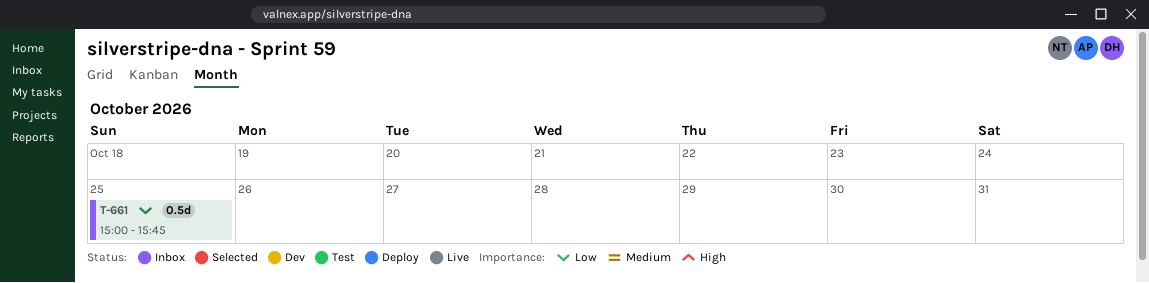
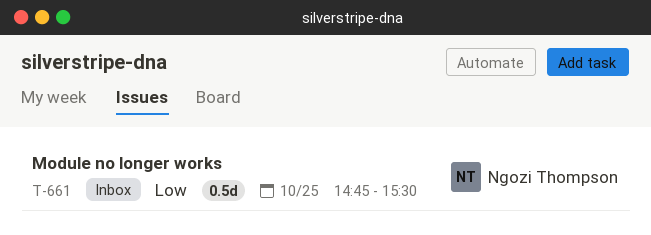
T-661, begins: 15:00 -> 14:45
T-661, ends: 15:45 -> 15:30

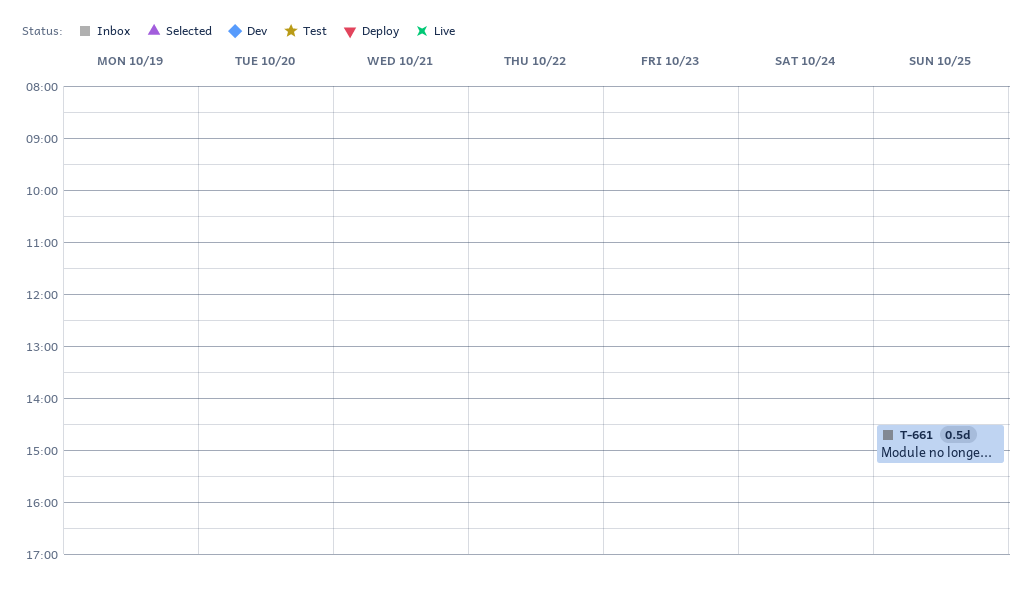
T-661, begins: 14:45 -> 14:30
T-661, ends: 15:30 -> 15:15

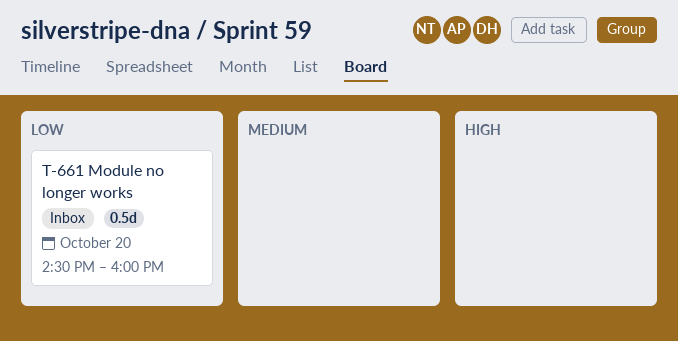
T-661, day: Oct 25 -> Oct 20
T-661, ends: 15:15 -> 16:00

